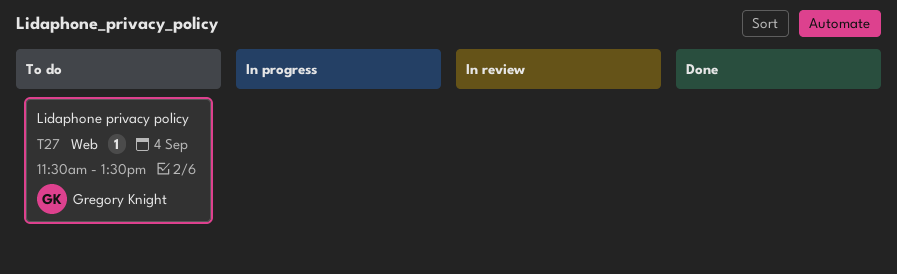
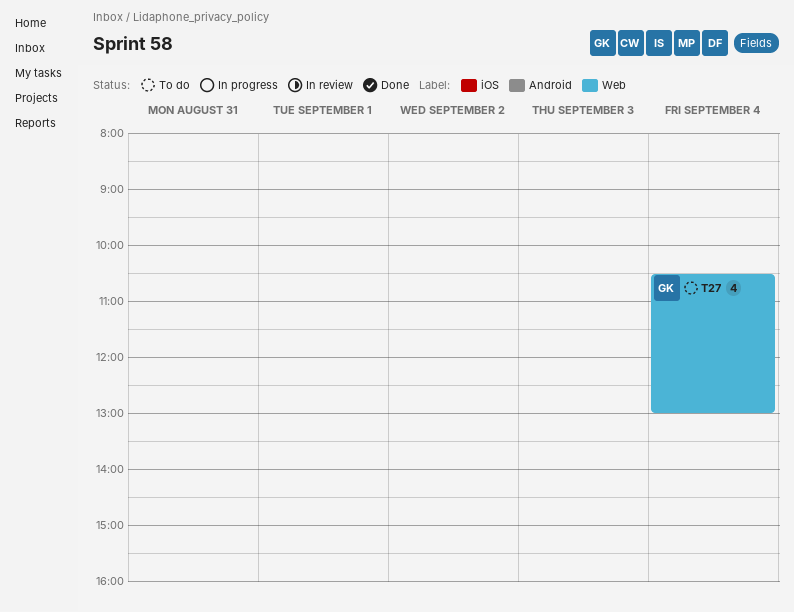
T27, estimate: 1 -> 4
T27, begins: 11:30 -> 10:30
T27, ends: 13:30 -> 13:00

